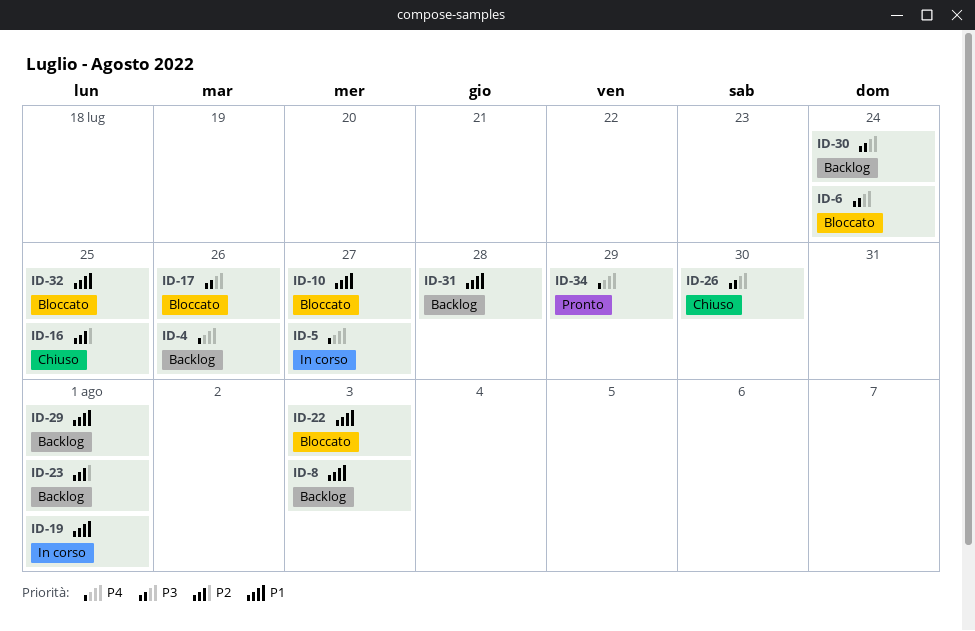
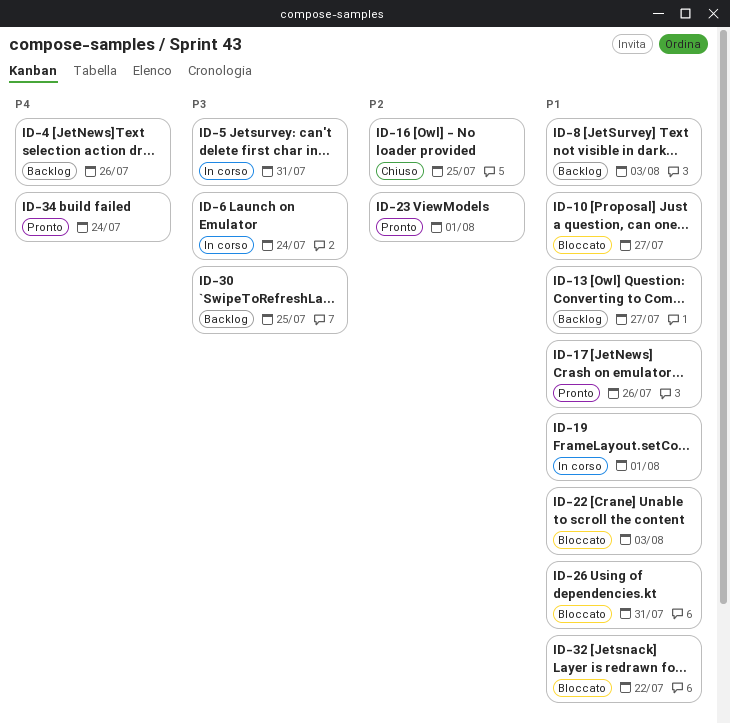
ID-5, priority: P4 -> P3
ID-5, due: Jul 27 -> Jul 31
ID-6, status: Bloccato -> In corso
ID-13: none -> present
ID-17, status: Bloccato -> Pronto
ID-17, priority: P3 -> P1
ID-23, status: Backlog -> Pronto
ID-26, status: Chiuso -> Bloccato
ID-26, priority: P3 -> P1
ID-26, due: Jul 30 -> Jul 31
ID-29: present -> none
ID-30, due: Jul 24 -> Jul 25
ID-31: present -> none
ID-32, due: Jul 25 -> Jul 22
ID-34, due: Jul 29 -> Jul 24

